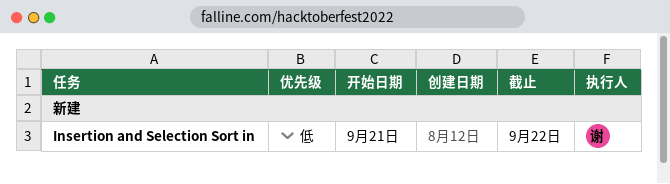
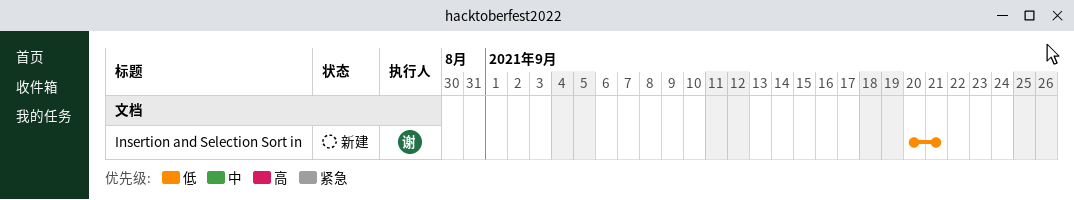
Insertion and Selection Sort in, start: Sep 21 -> Sep 20
Insertion and Selection Sort in, due: Sep 22 -> Sep 21

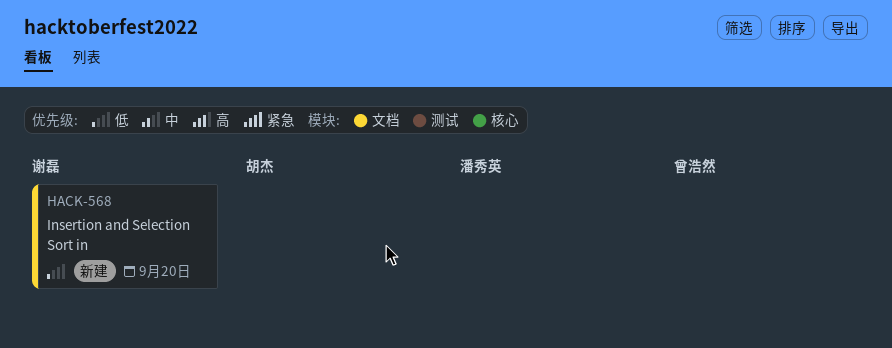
Insertion and Selection Sort in, due: Sep 21 -> Sep 20

